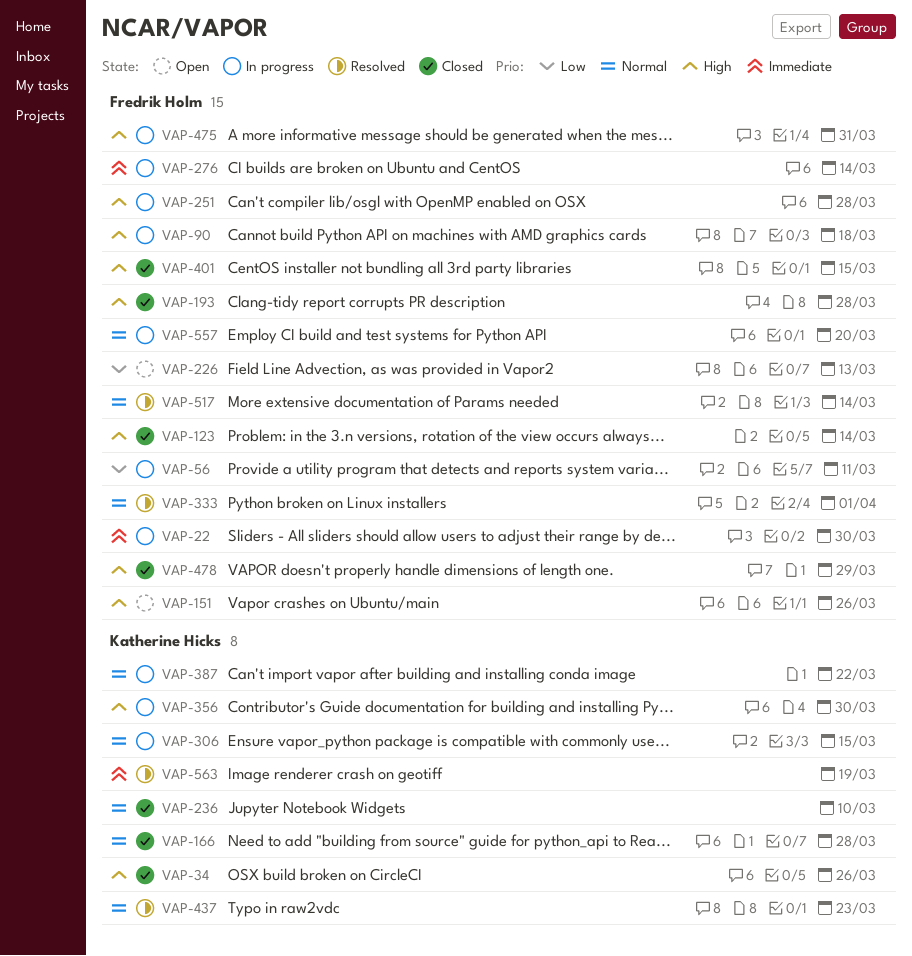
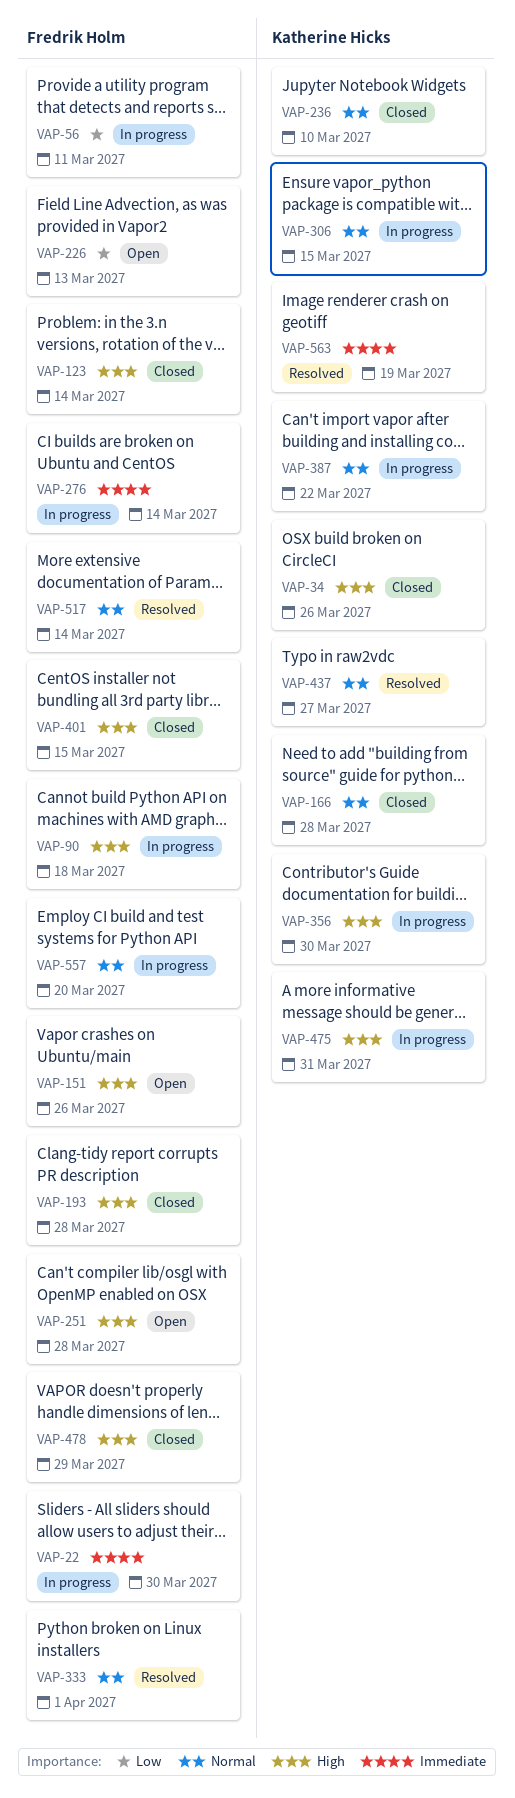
VAP-251, status: In progress -> Open
VAP-437, due: Mar 23 -> Mar 27
VAP-475, owner: Fredrik Holm -> Katherine Hicks

